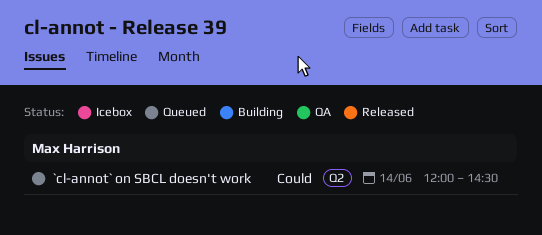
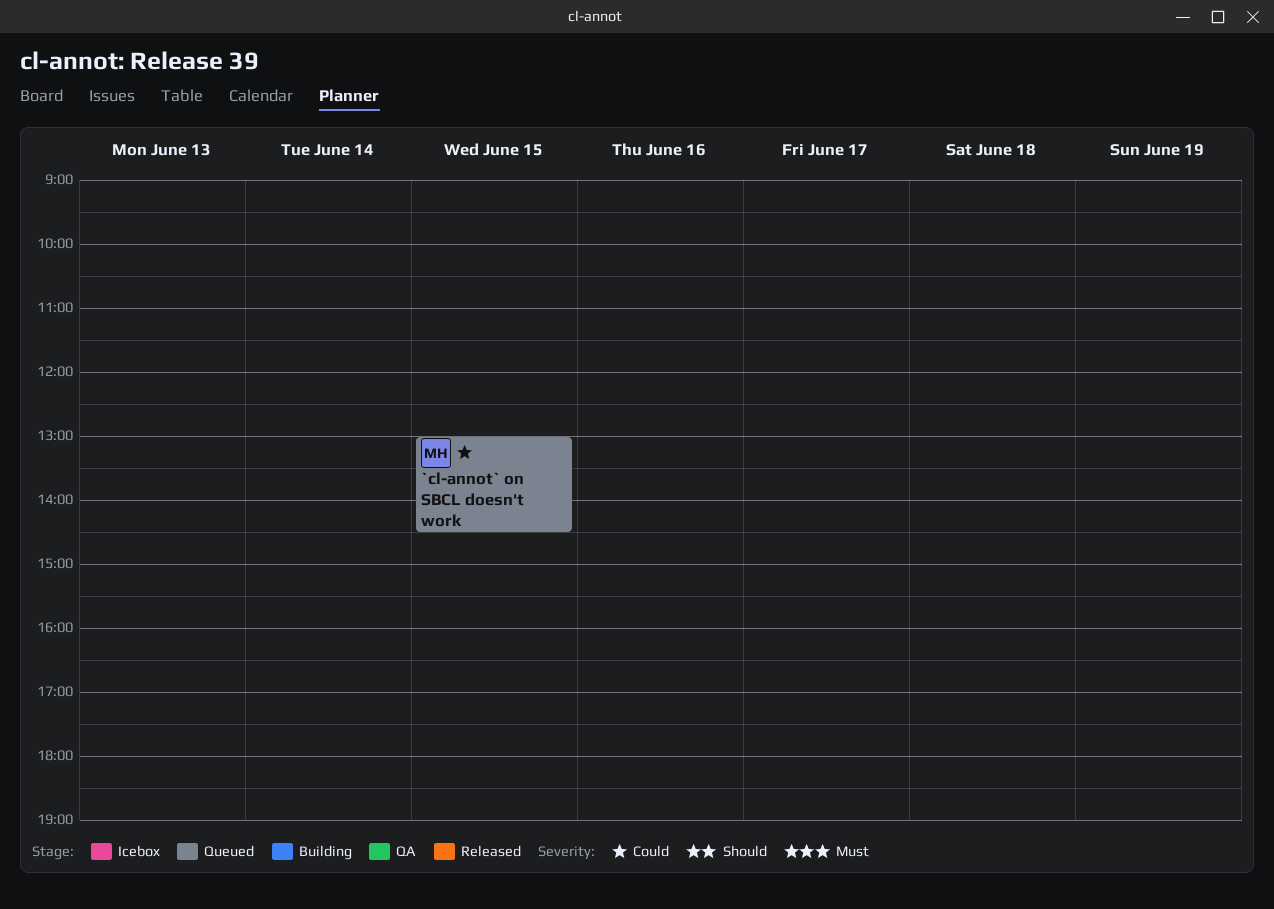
`cl-annot` on SBCL doesn't work, day: Jun 14 -> Jun 15
`cl-annot` on SBCL doesn't work, begins: 12:00 -> 13:00

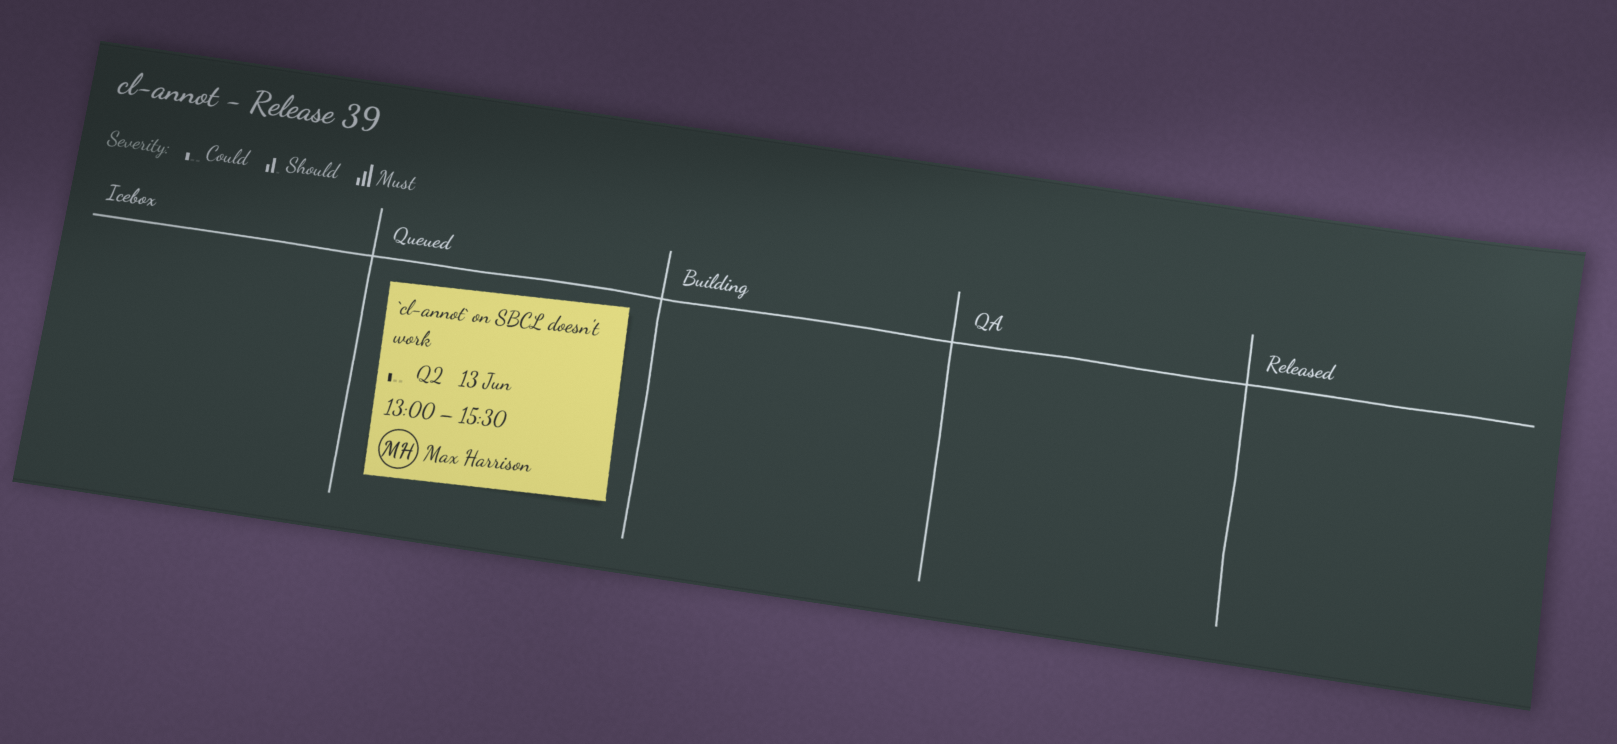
`cl-annot` on SBCL doesn't work, day: Jun 15 -> Jun 13
`cl-annot` on SBCL doesn't work, ends: 14:30 -> 15:30

